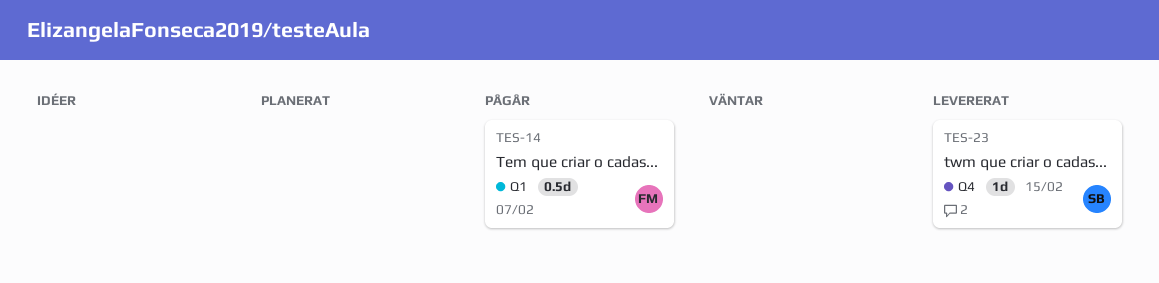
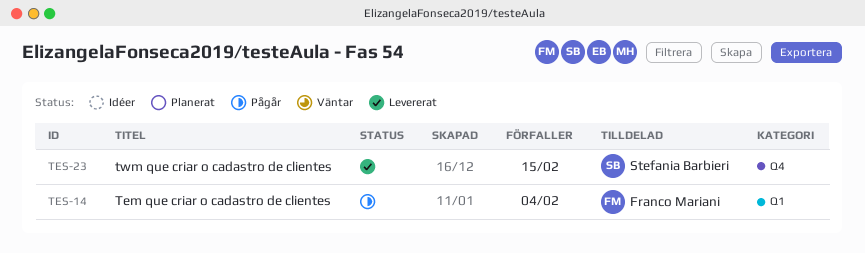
TES-14, due: Feb 7 -> Feb 4

